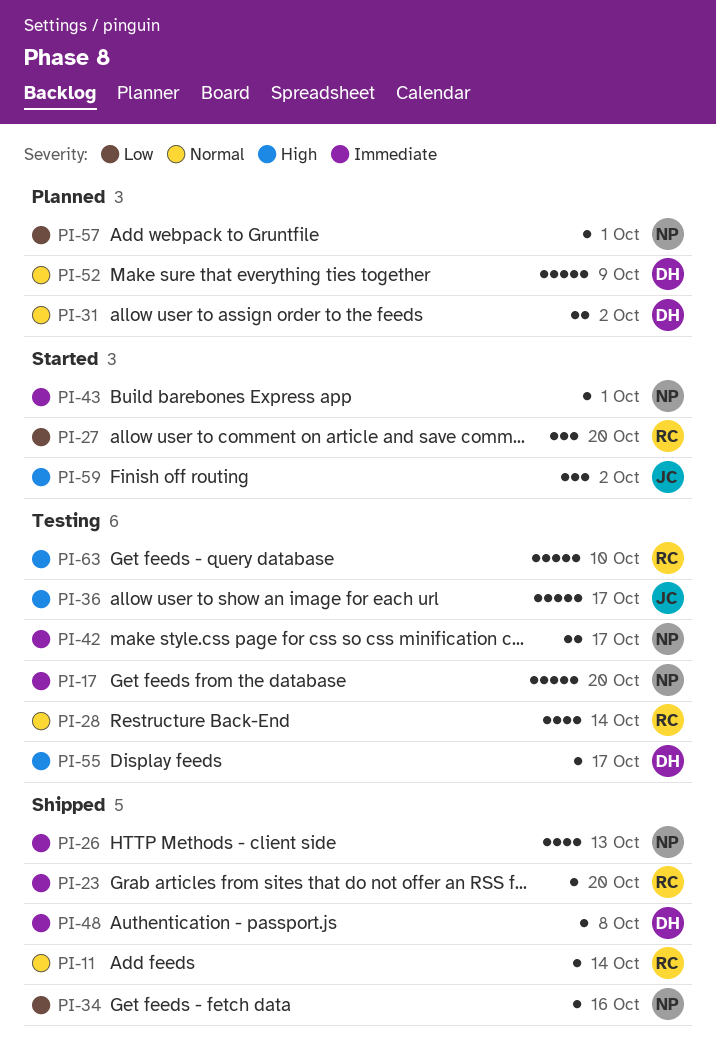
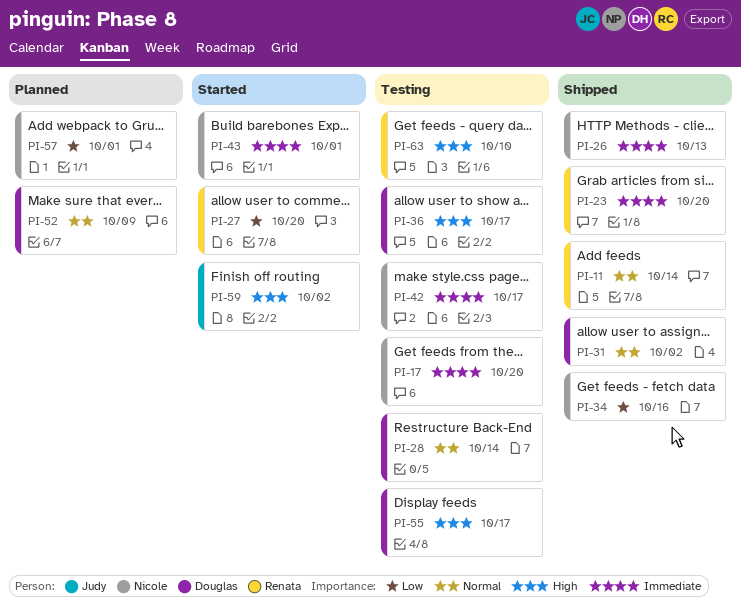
PI-28, owner: Renata -> Douglas
PI-31, status: Planned -> Shipped
PI-36, owner: Judy -> Douglas
PI-48: present -> none

